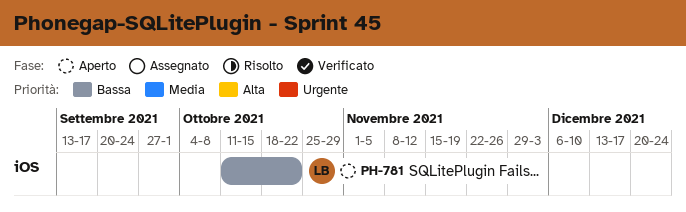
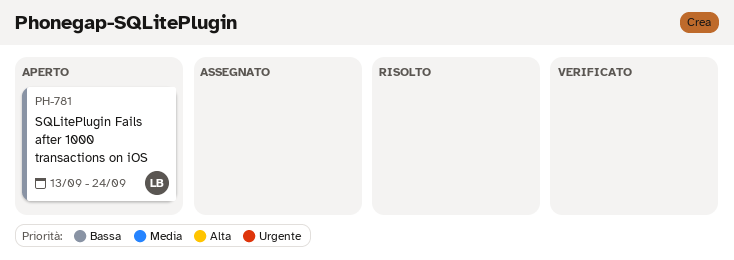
PH-781, start: Oct 11 -> Sep 13
PH-781, due: Oct 22 -> Sep 24

